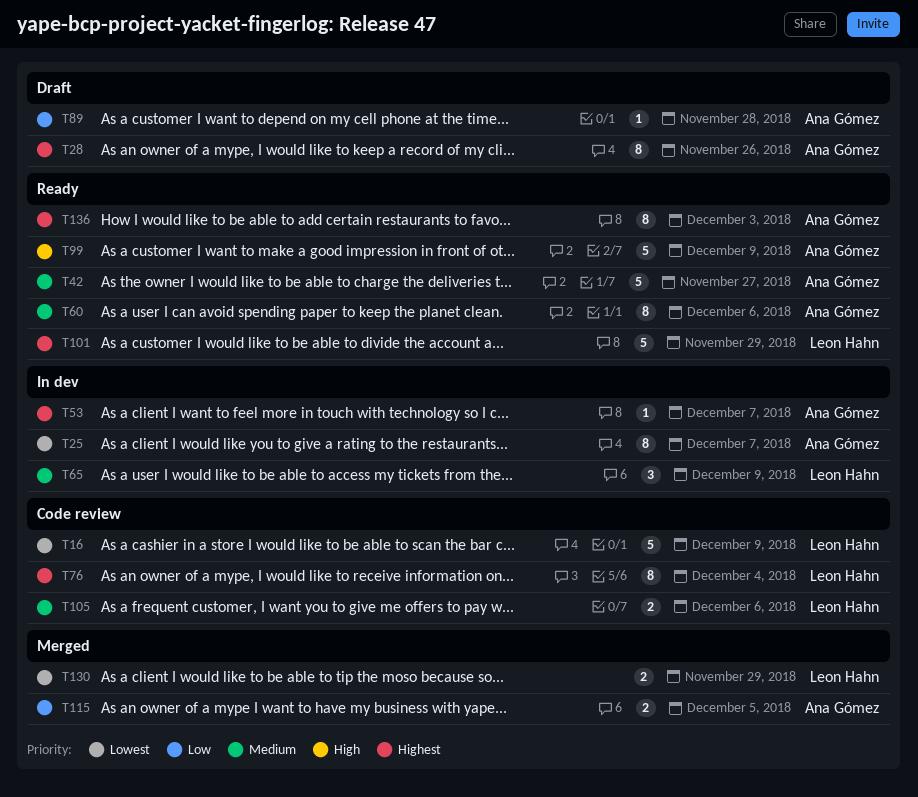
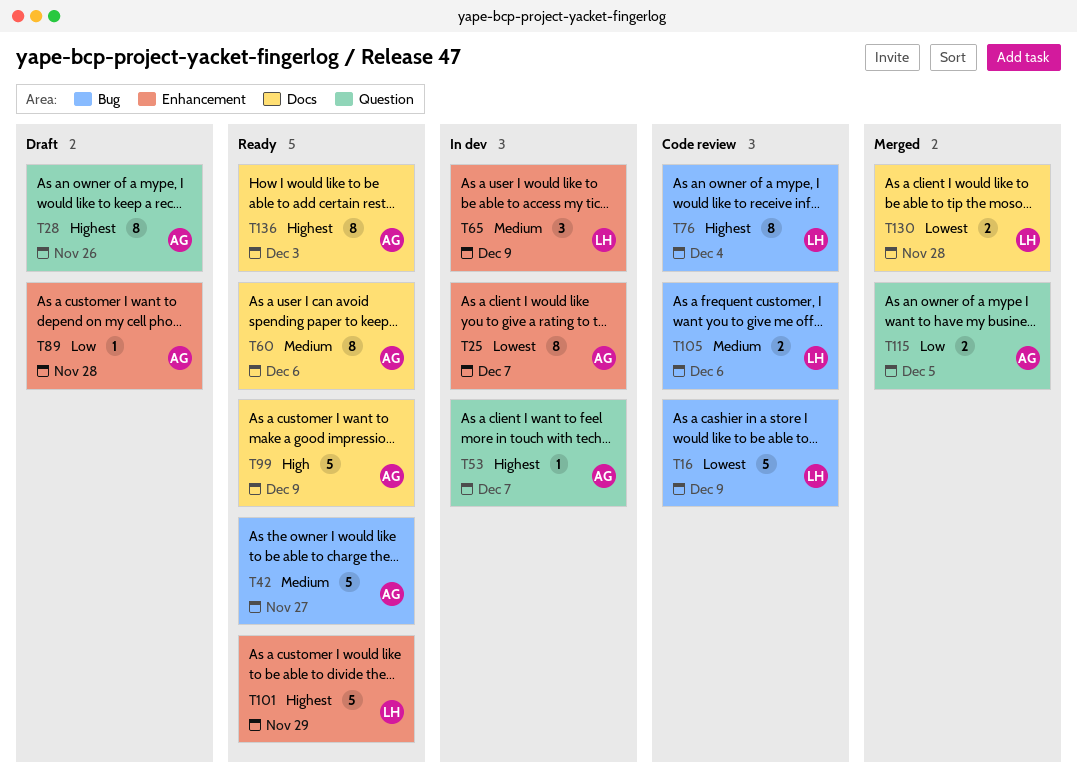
T130, due: Nov 29 -> Nov 28

